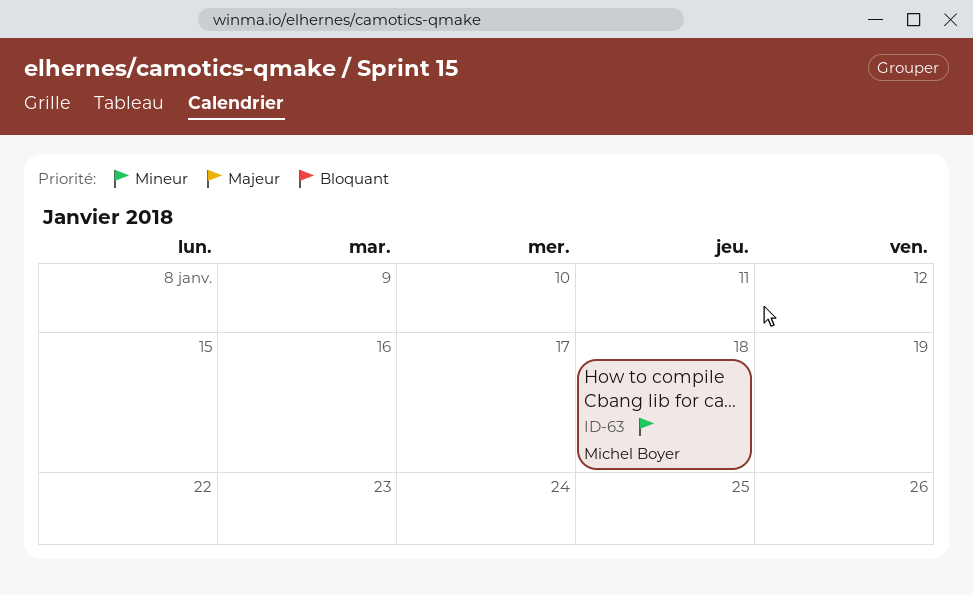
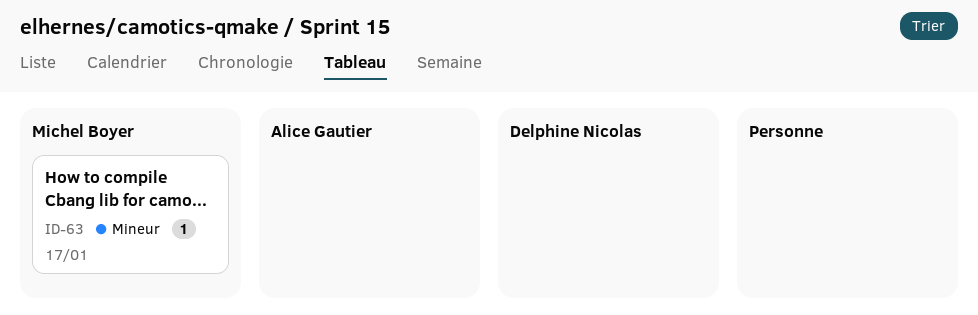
ID-63, due: Jan 18 -> Jan 17

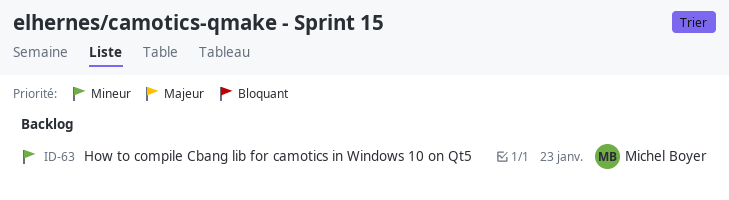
ID-63, due: Jan 17 -> Jan 23

